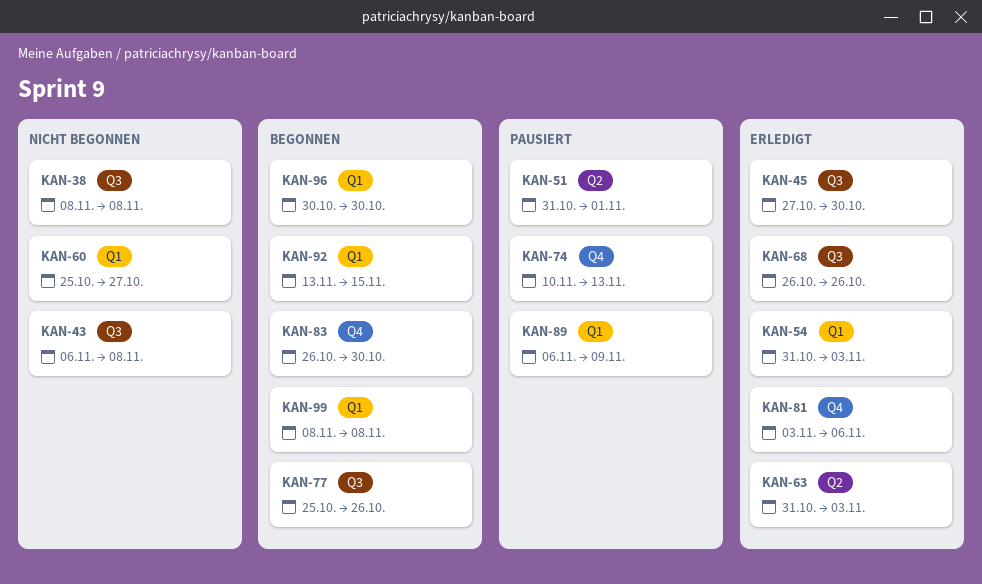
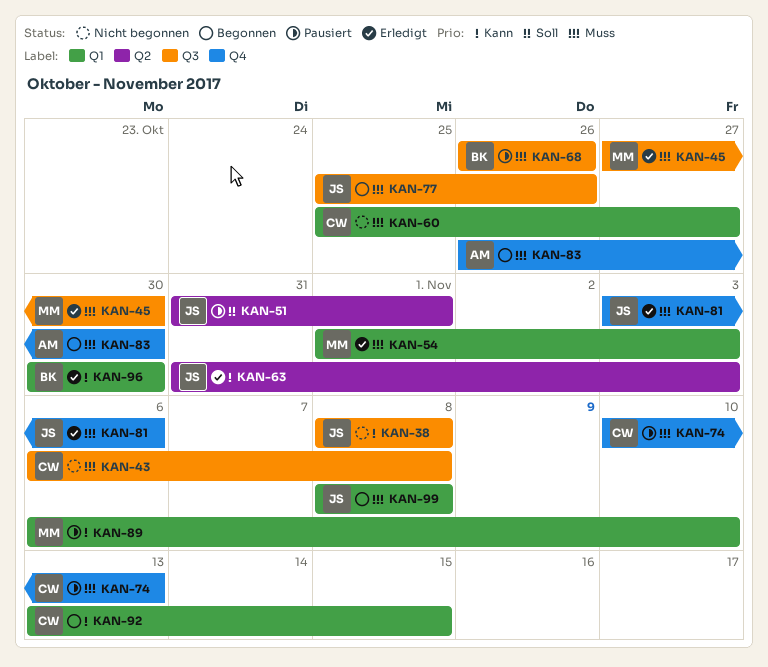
KAN-54, start: Oct 31 -> Nov 1
KAN-68, status: Erledigt -> Pausiert
KAN-89, due: Nov 9 -> Nov 10
KAN-96, status: Begonnen -> Erledigt

